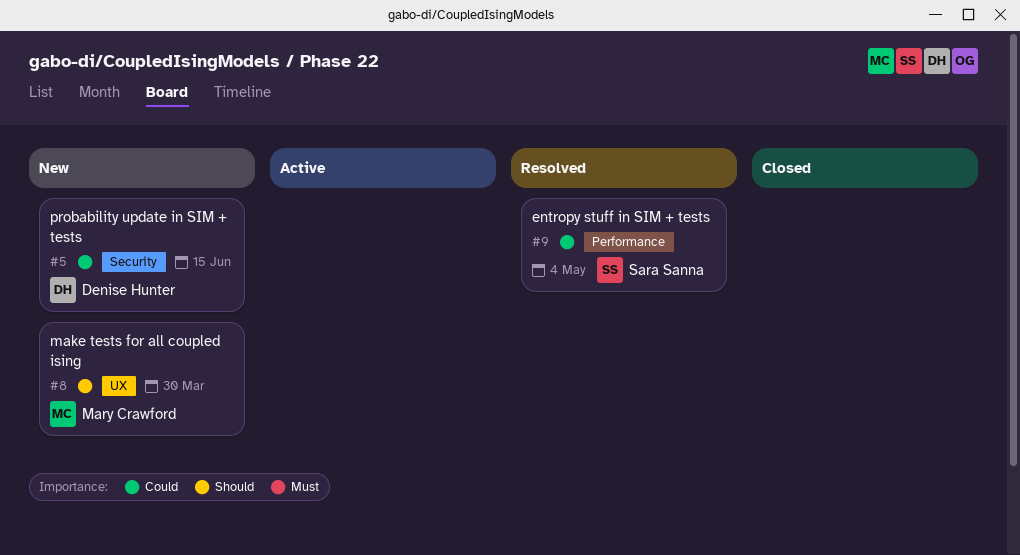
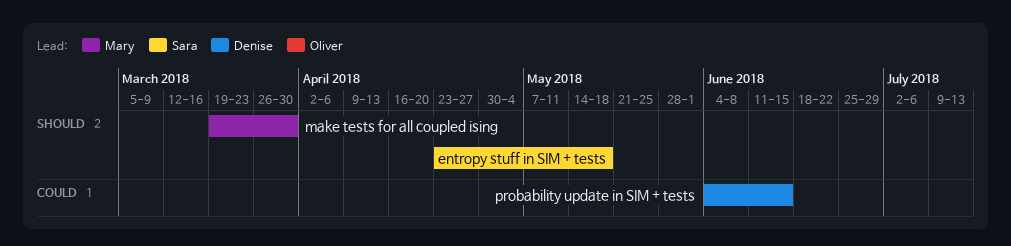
entropy stuff in SIM + tests, priority: Could -> Should
entropy stuff in SIM + tests, due: May 4 -> May 18

